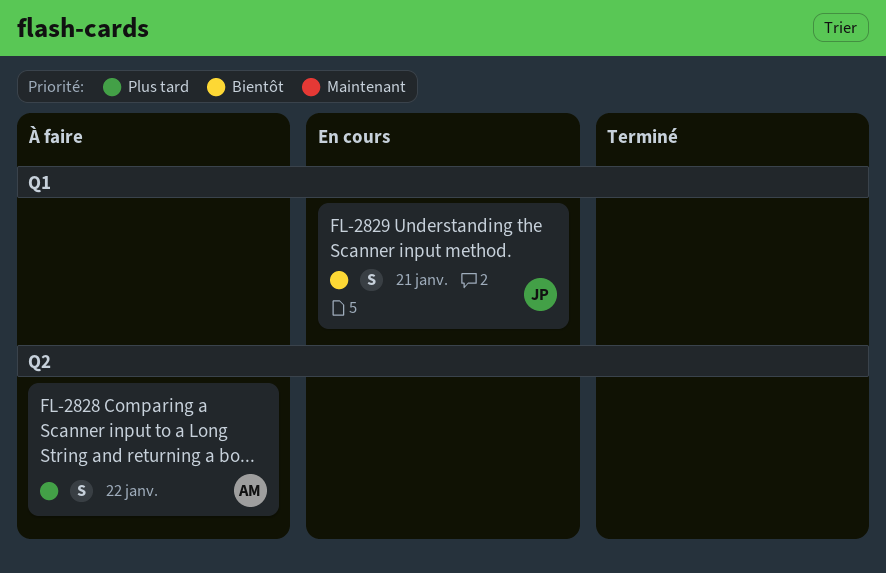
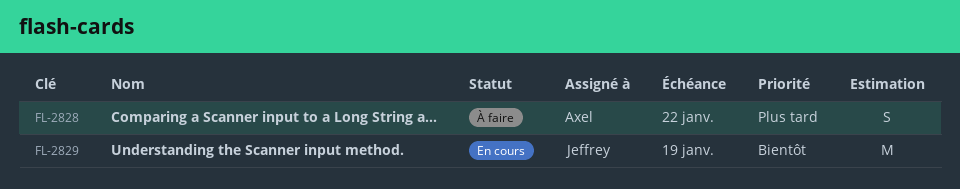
FL-2829, estimate: S -> M
FL-2829, due: Jan 21 -> Jan 19

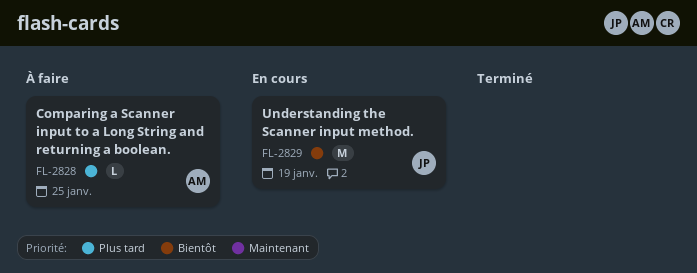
FL-2828, estimate: S -> L
FL-2828, due: Jan 22 -> Jan 25

